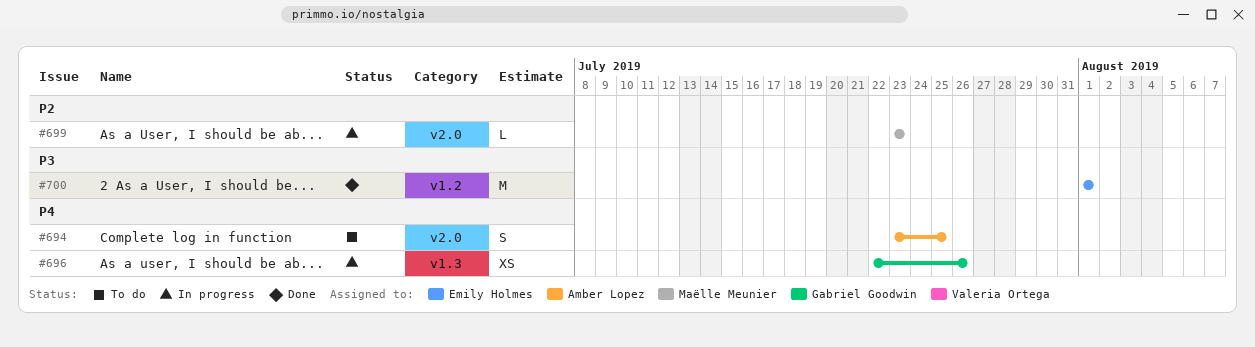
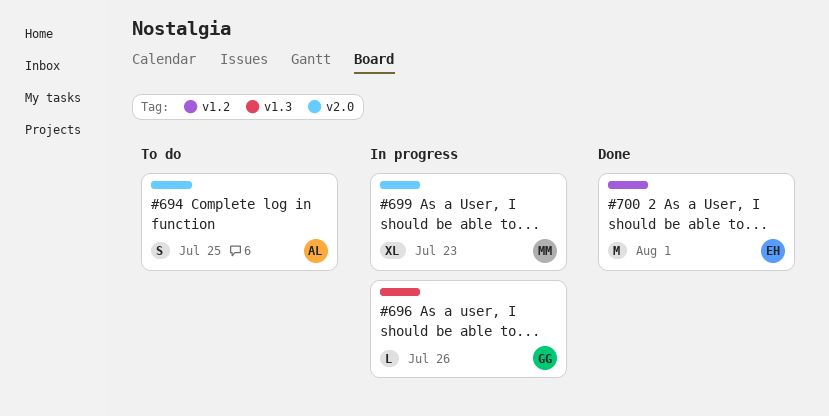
#696, estimate: XS -> L
#699, estimate: L -> XL

